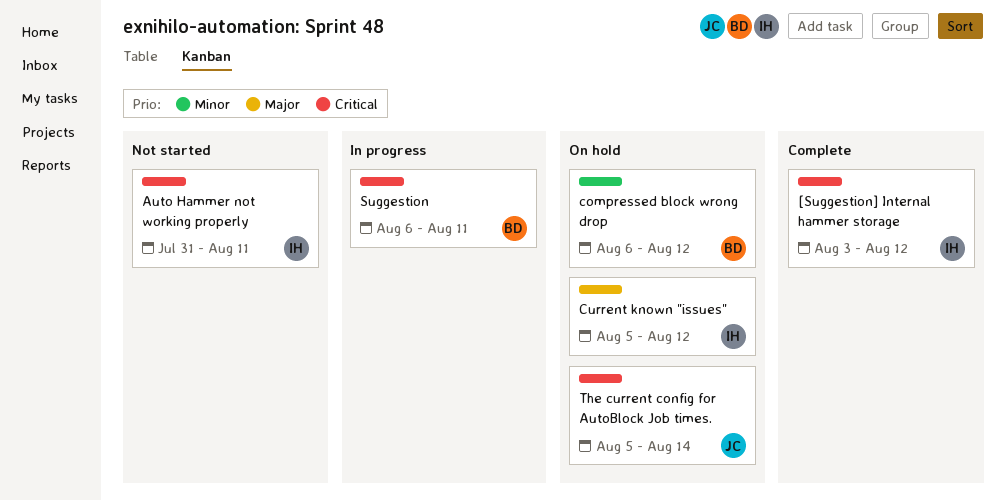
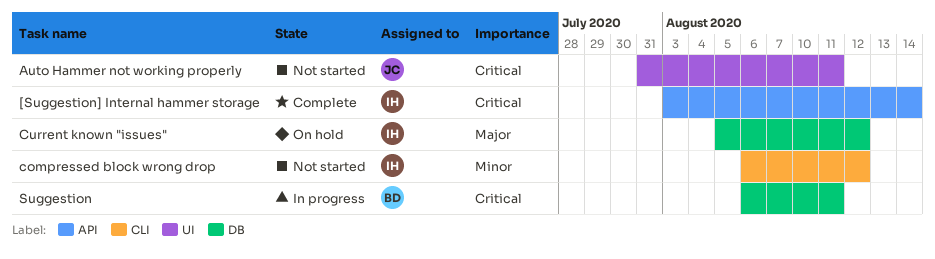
[Suggestion] Internal hammer storage, due: Aug 12 -> Aug 14
Auto Hammer not working properly, owner: IH -> JC
compressed block wrong drop, status: On hold -> Not started
compressed block wrong drop, owner: BD -> IH
The current config for AutoBlock Job times.: present -> none

